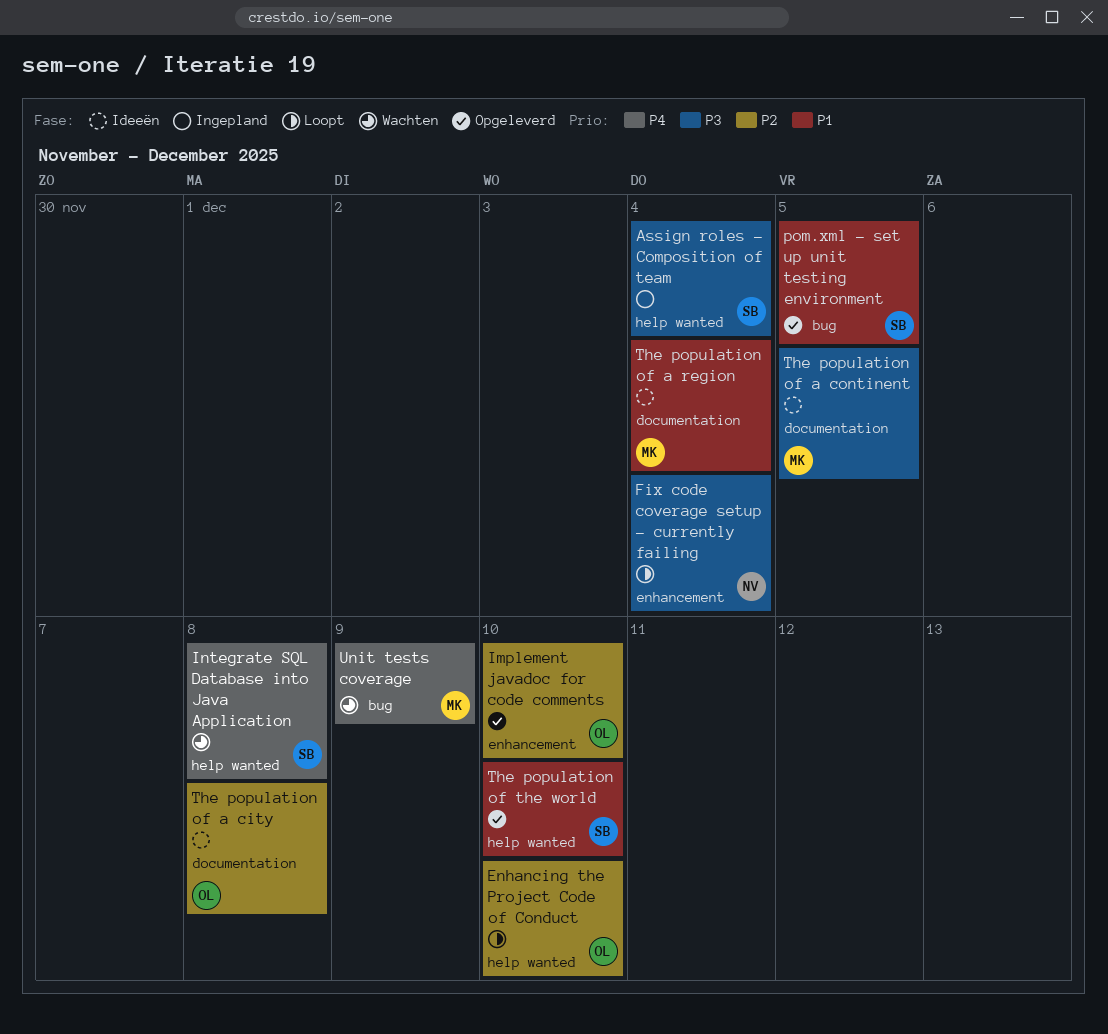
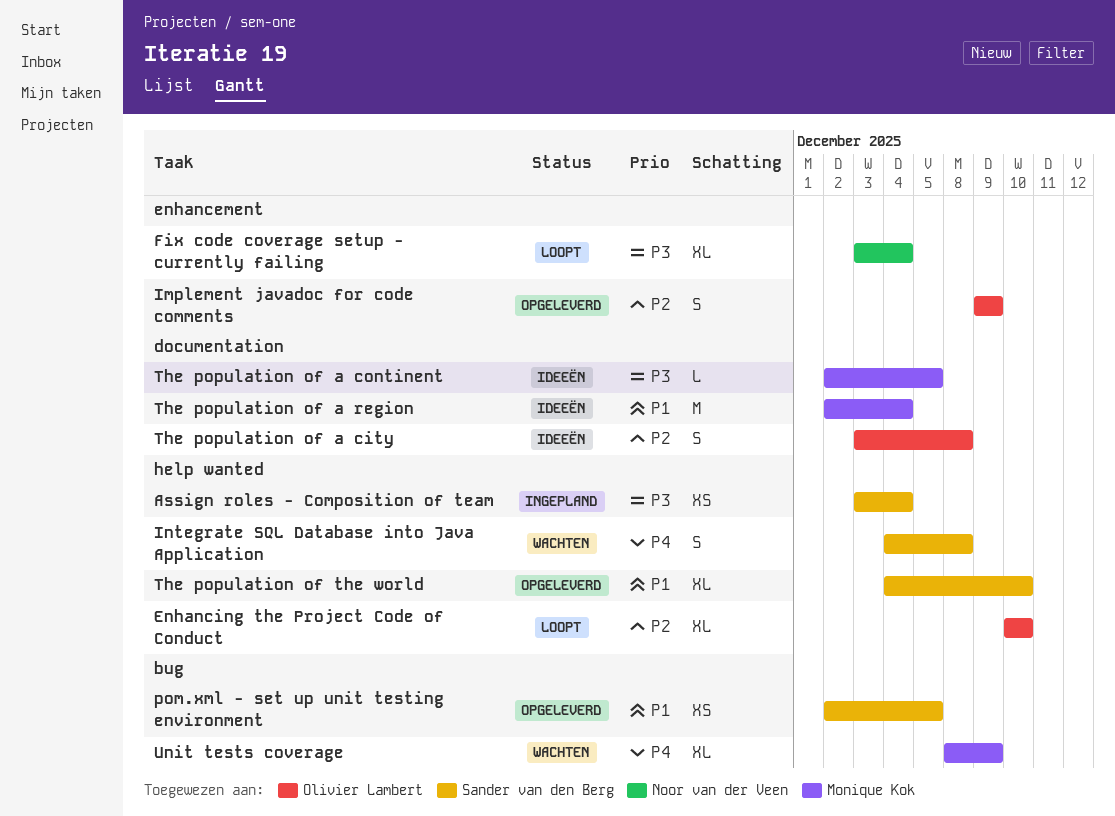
Implement javadoc for code comments, due: Dec 10 -> Dec 9

